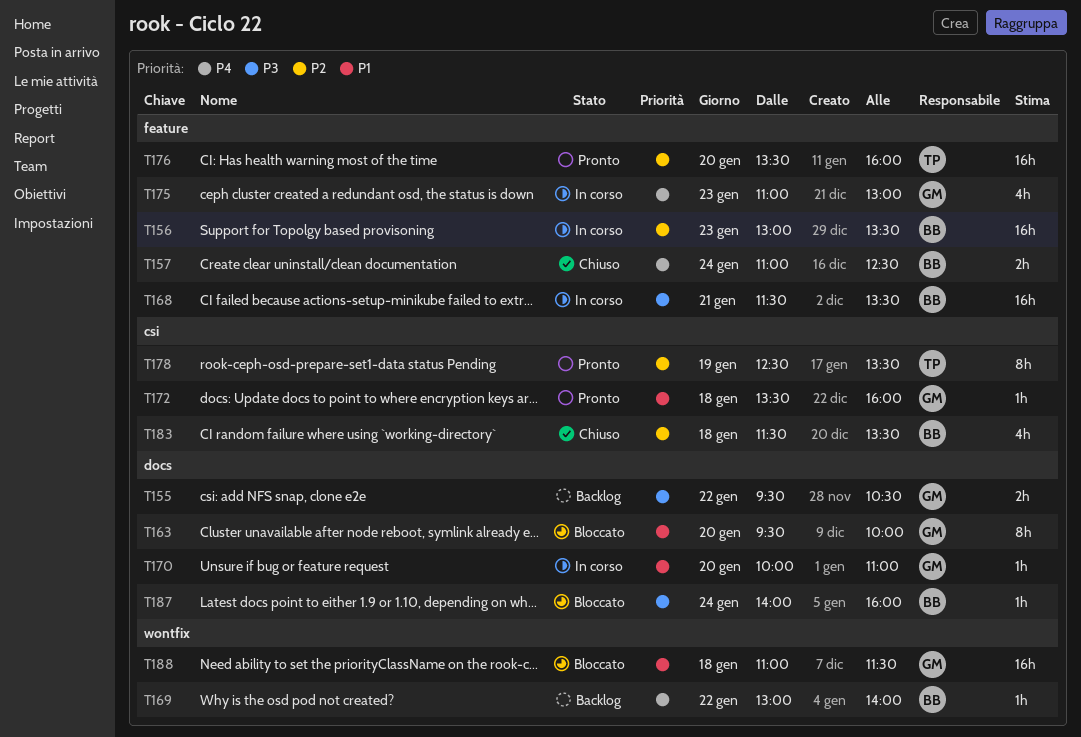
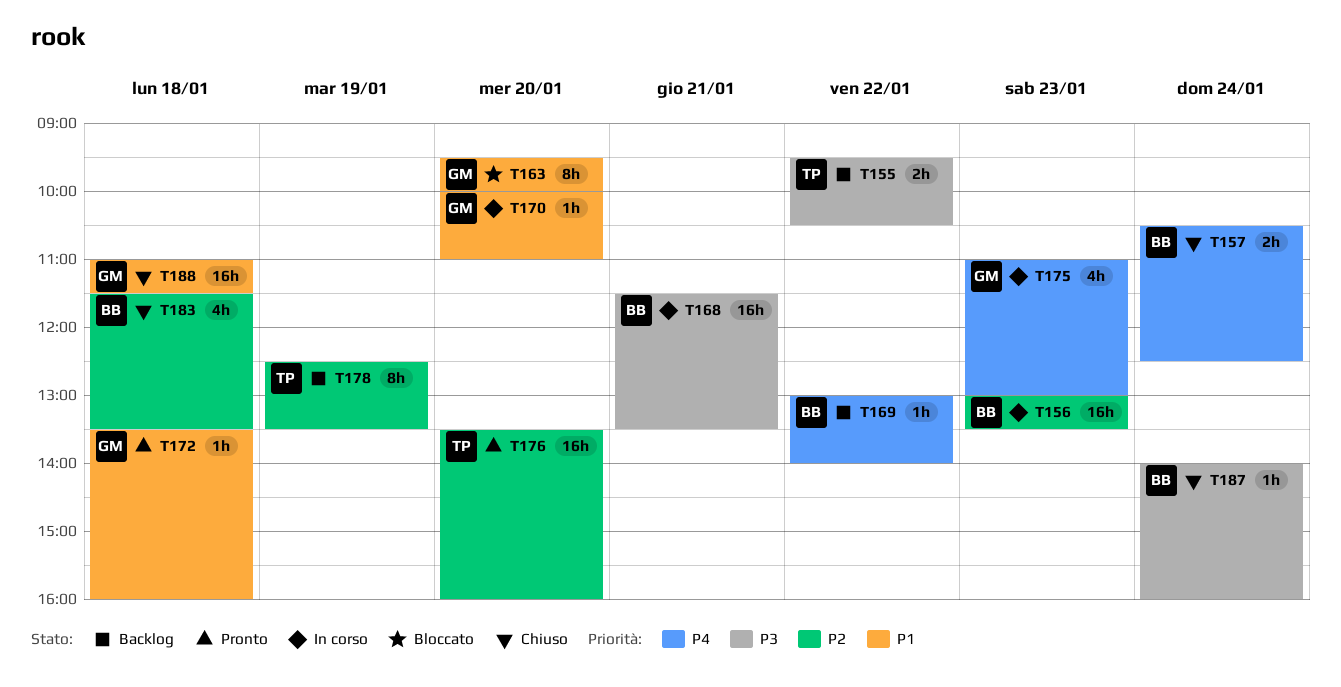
T155, owner: GM -> TP
T157, begins: 11:00 -> 10:30
T178, status: Pronto -> Backlog
T187, status: Bloccato -> Chiuso
T188, status: Bloccato -> Chiuso

